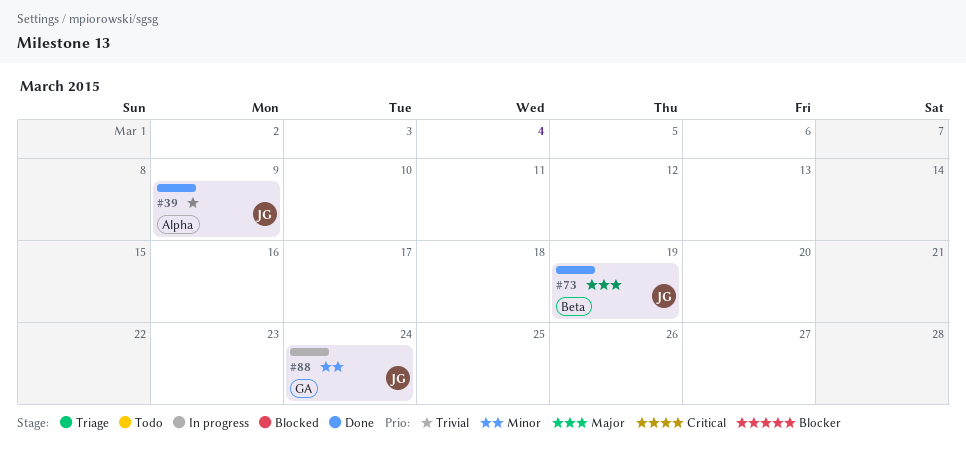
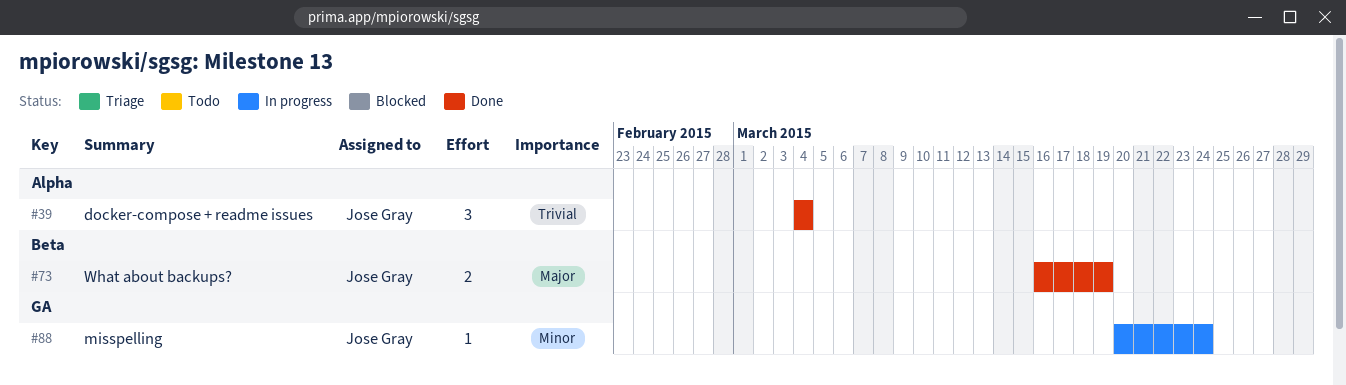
#39, due: Mar 9 -> Mar 4

